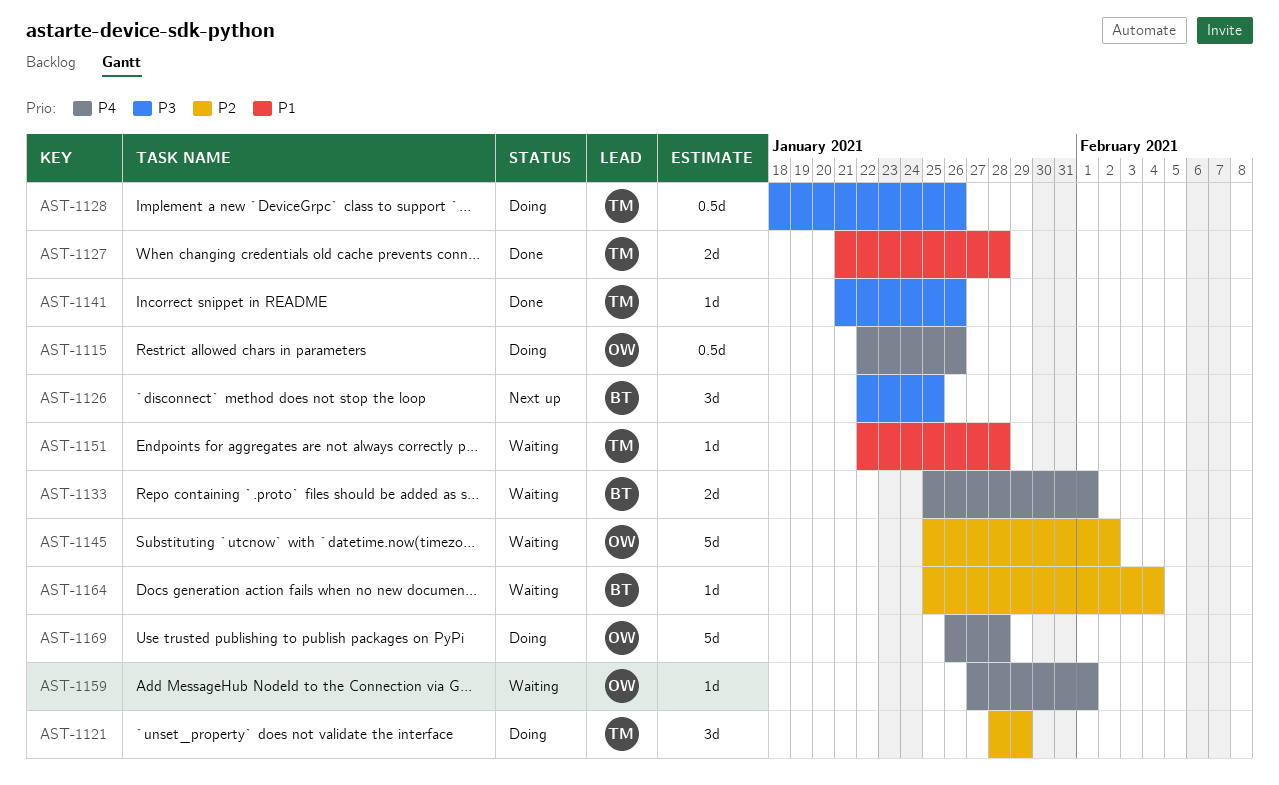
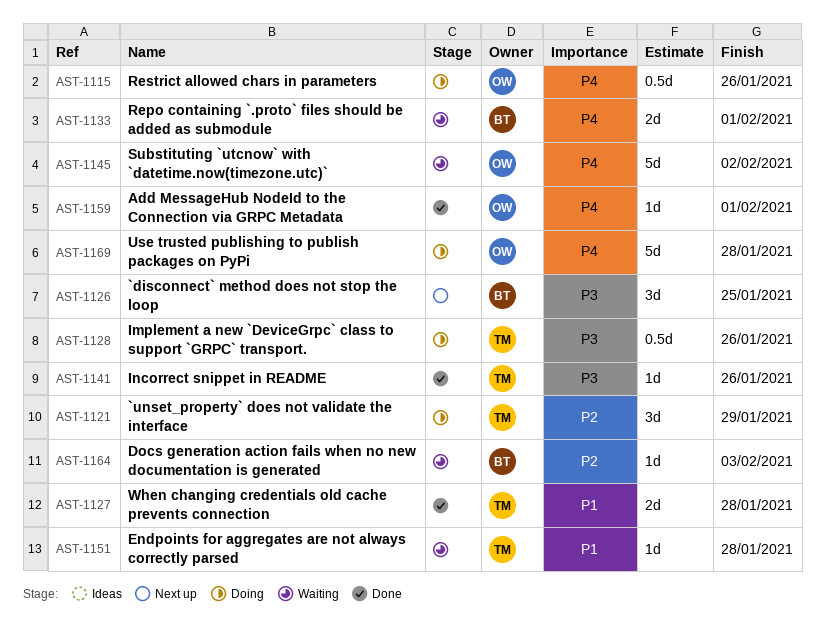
AST-1145, priority: P2 -> P4
AST-1159, status: Waiting -> Done
AST-1164, due: Feb 4 -> Feb 3

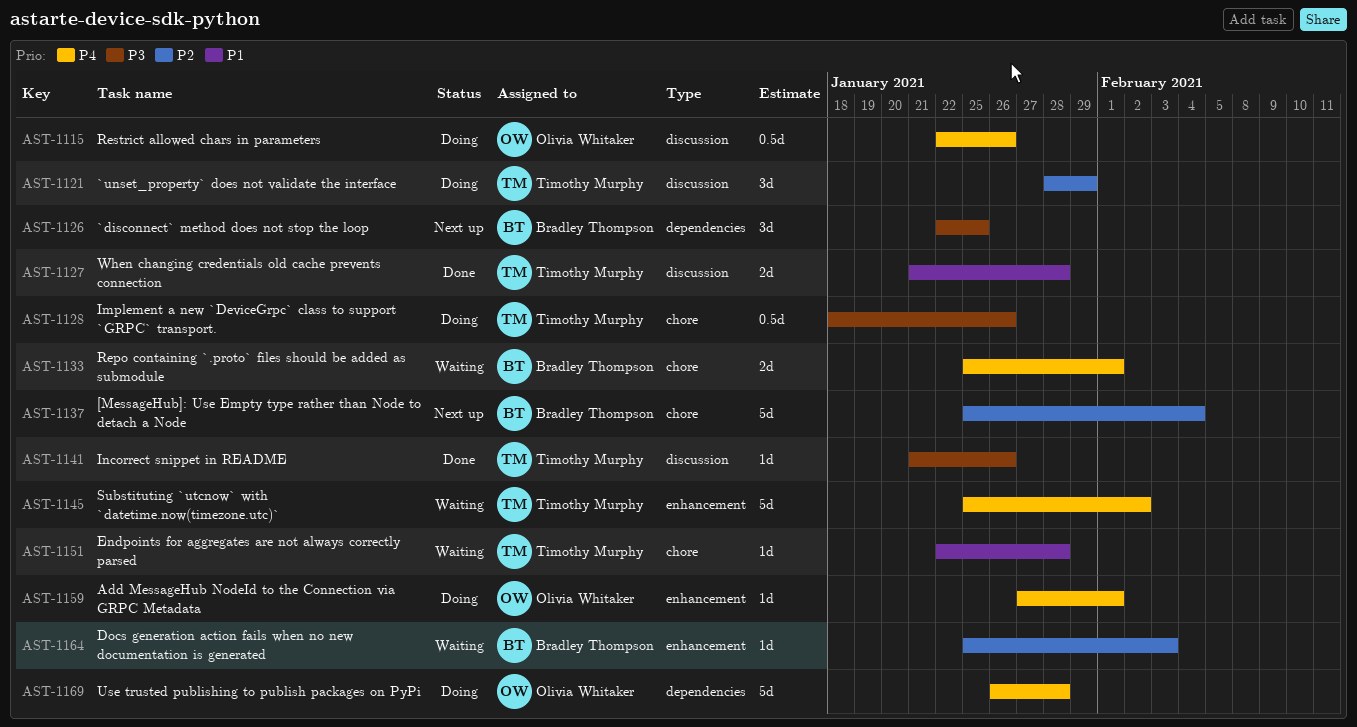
AST-1137: none -> present
AST-1145, owner: Olivia Whitaker -> Timothy Murphy
AST-1159, status: Done -> Doing

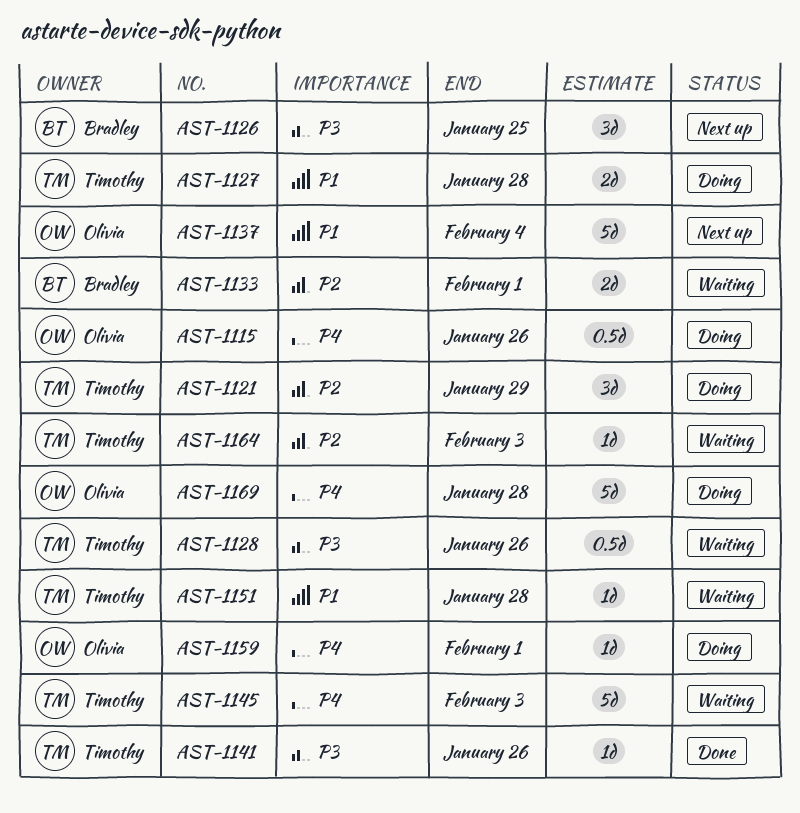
AST-1127, status: Done -> Doing
AST-1128, status: Doing -> Waiting
AST-1133, priority: P4 -> P2
AST-1137, owner: Bradley Thompson -> Olivia Whitaker
AST-1137, priority: P2 -> P1
AST-1145, due: Feb 2 -> Feb 3
AST-1164, owner: Bradley Thompson -> Timothy Murphy

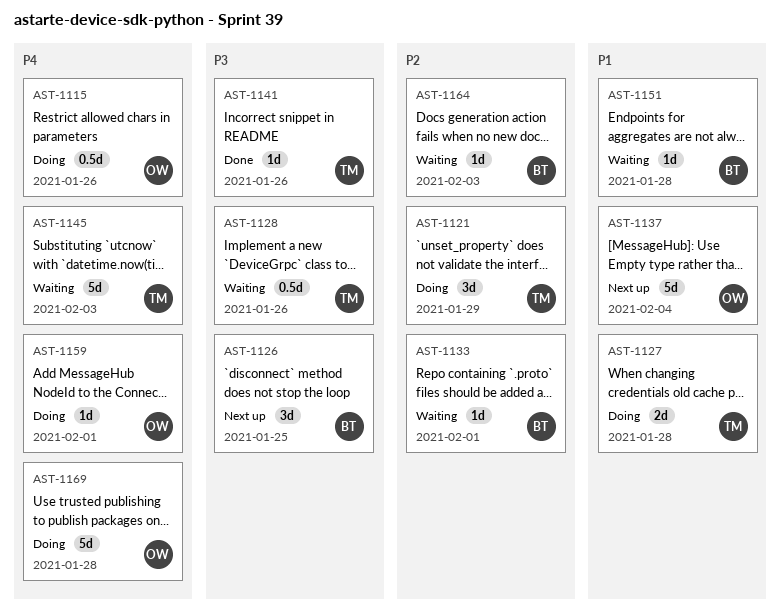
AST-1133, estimate: 2d -> 1d
AST-1151, owner: Timothy -> Bradley
AST-1164, owner: Timothy -> Bradley

